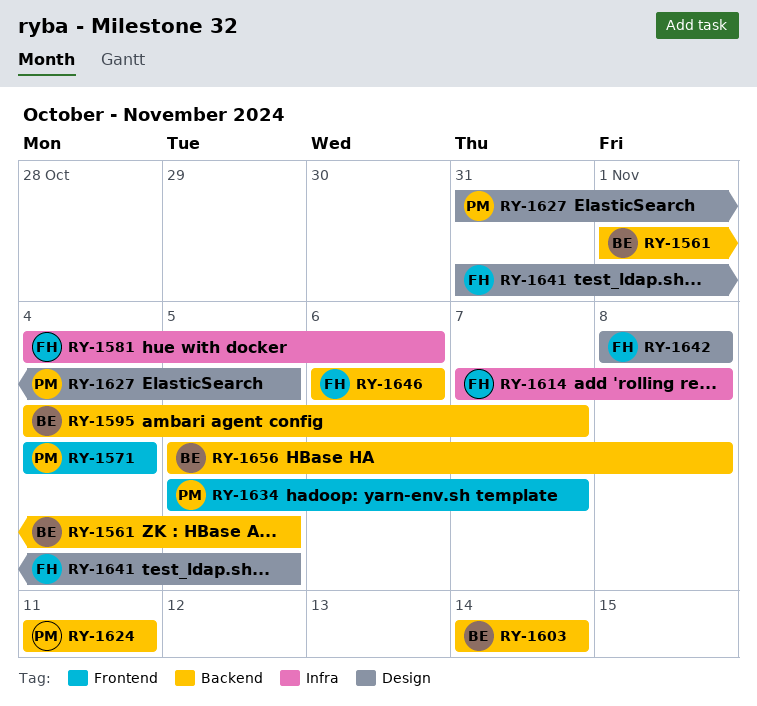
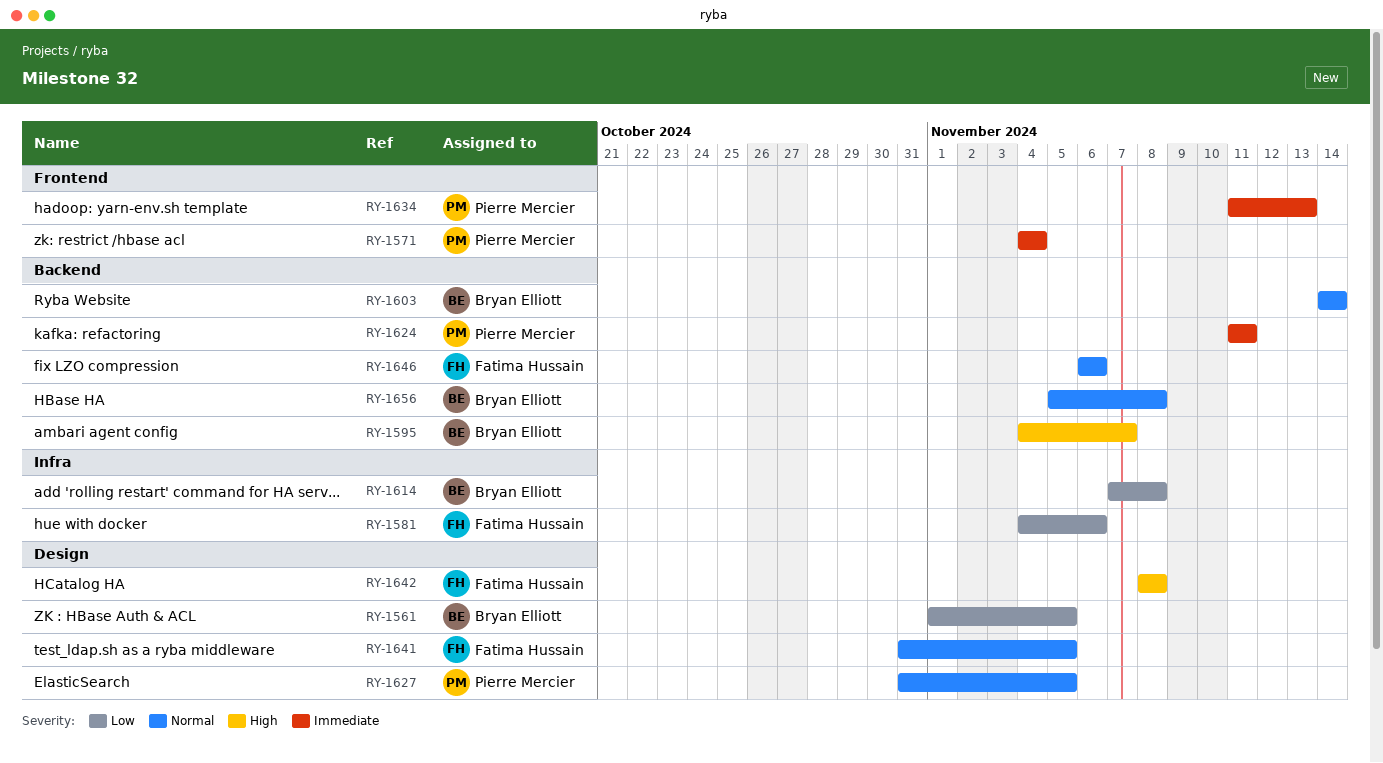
RY-1561, label: Backend -> Design
RY-1614, owner: Fatima Hussain -> Bryan Elliott
RY-1634, start: Nov 5 -> Nov 11
RY-1634, due: Nov 7 -> Nov 13

